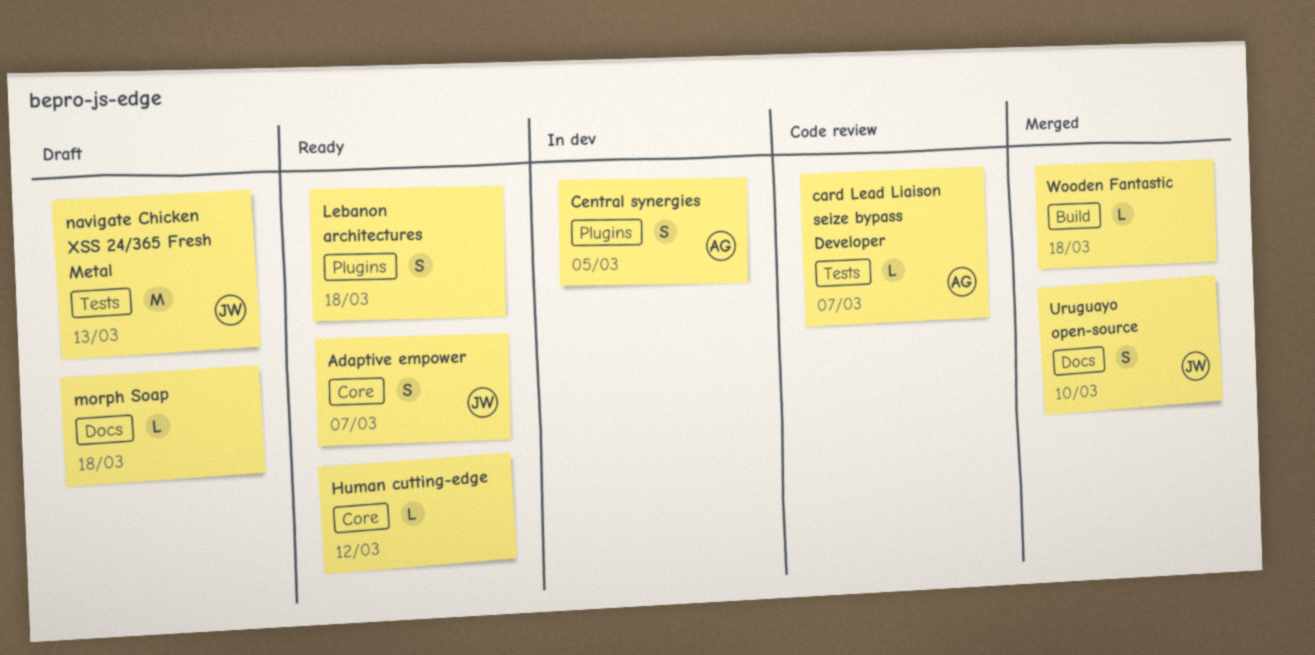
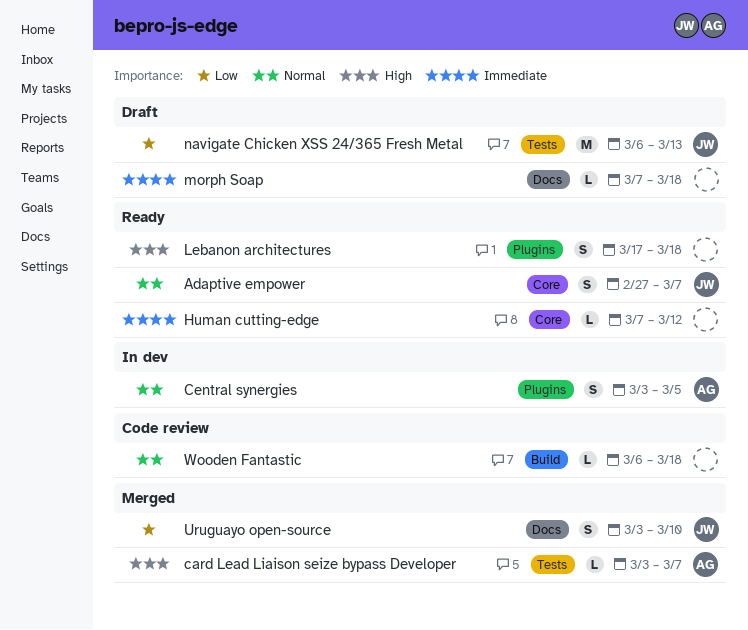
card Lead Liaison seize bypass Developer, status: Code review -> Merged
Wooden Fantastic, status: Merged -> Code review

